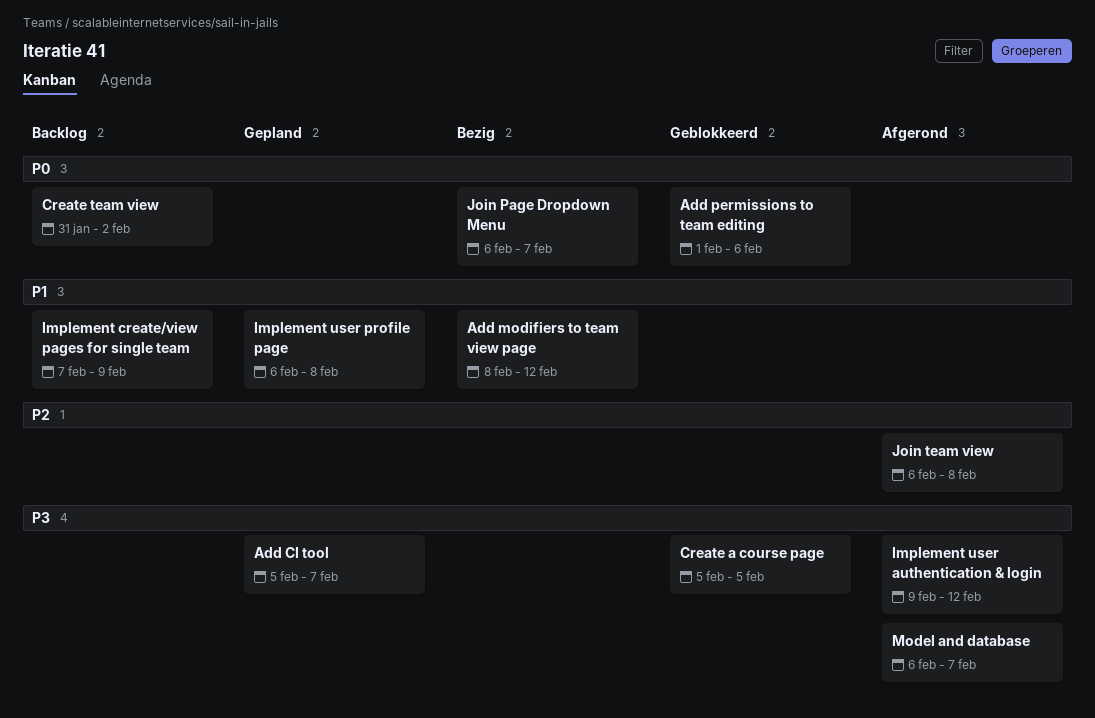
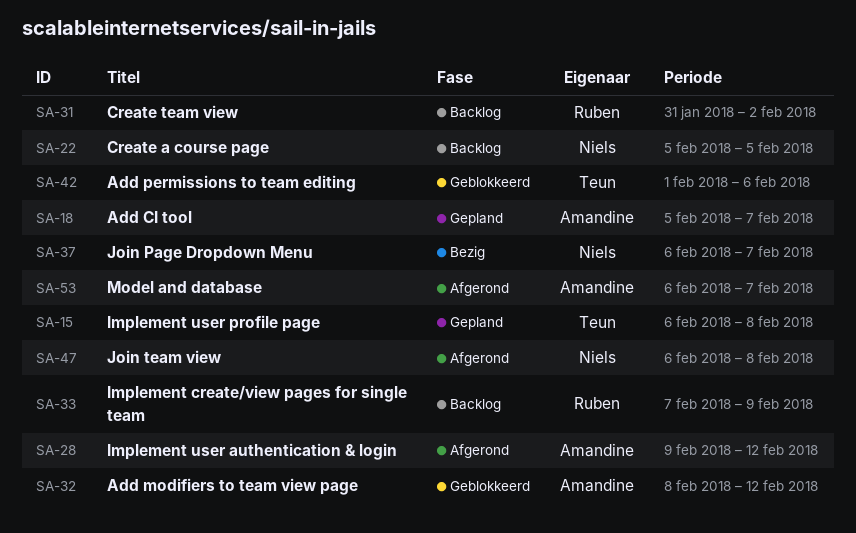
Add modifiers to team view page, status: Bezig -> Geblokkeerd
Create a course page, status: Geblokkeerd -> Backlog

